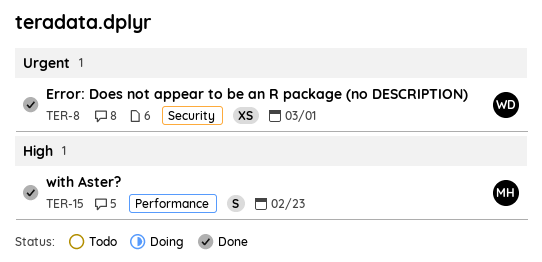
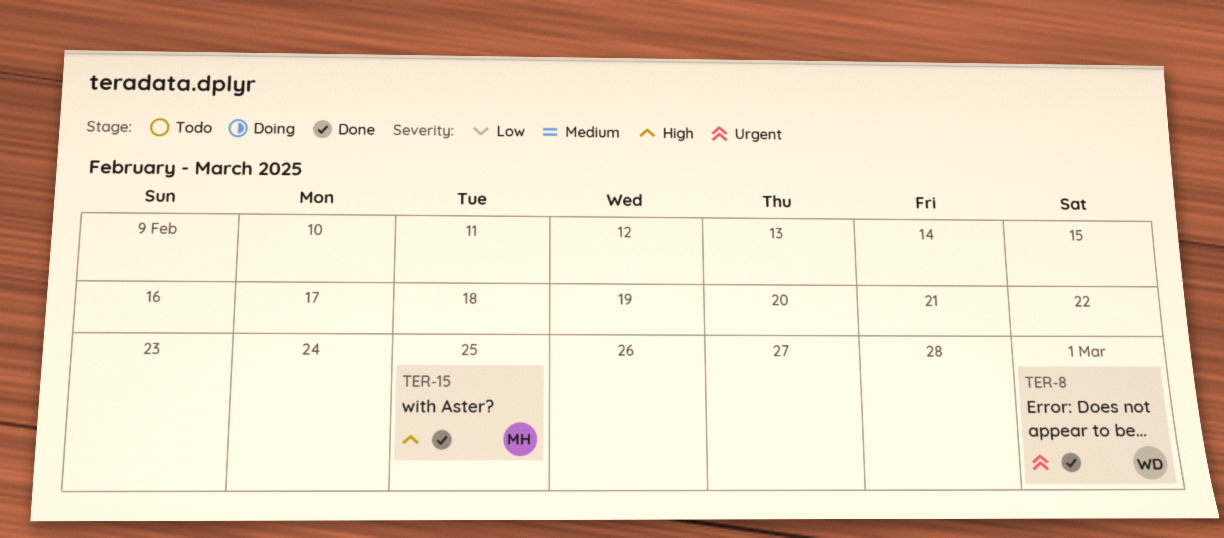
TER-15, due: Feb 23 -> Feb 25

